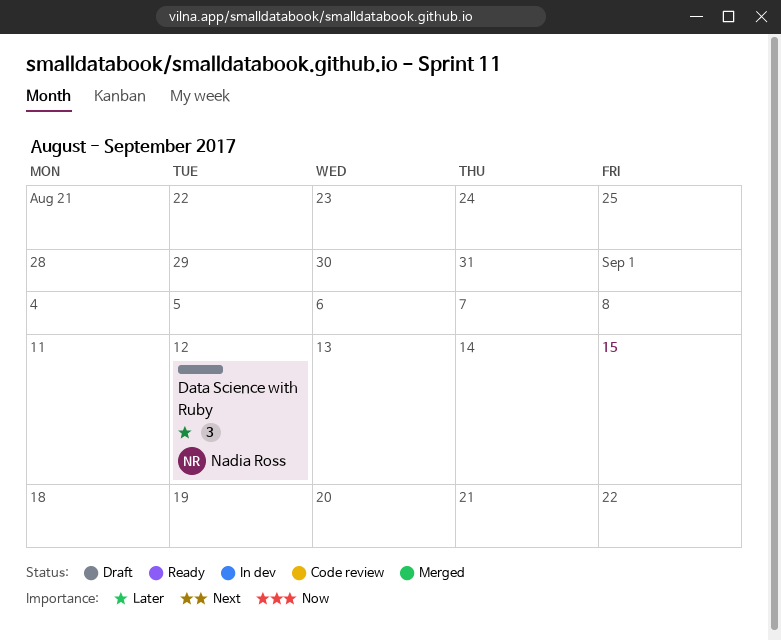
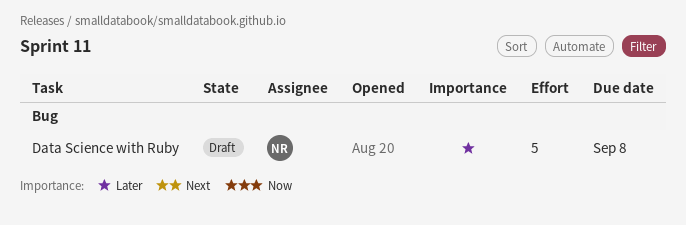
Data Science with Ruby, estimate: 3 -> 5
Data Science with Ruby, due: Sep 12 -> Sep 8

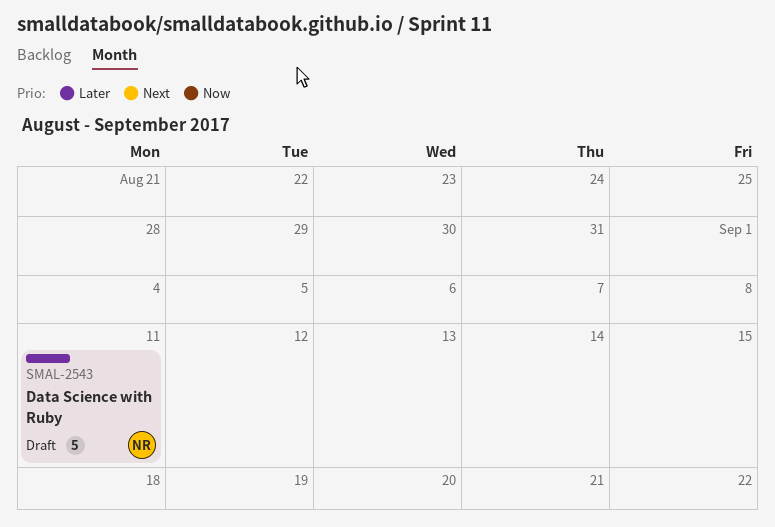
Data Science with Ruby, due: Sep 8 -> Sep 11

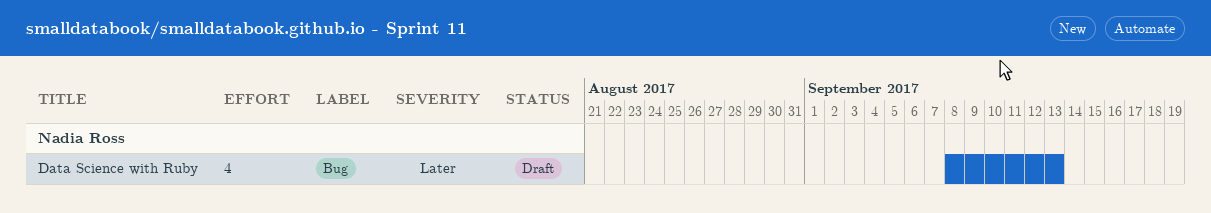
Data Science with Ruby, estimate: 5 -> 4
Data Science with Ruby, due: Sep 11 -> Sep 13

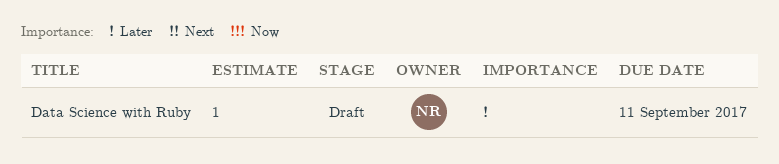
Data Science with Ruby, estimate: 4 -> 1
Data Science with Ruby, due: Sep 13 -> Sep 11

